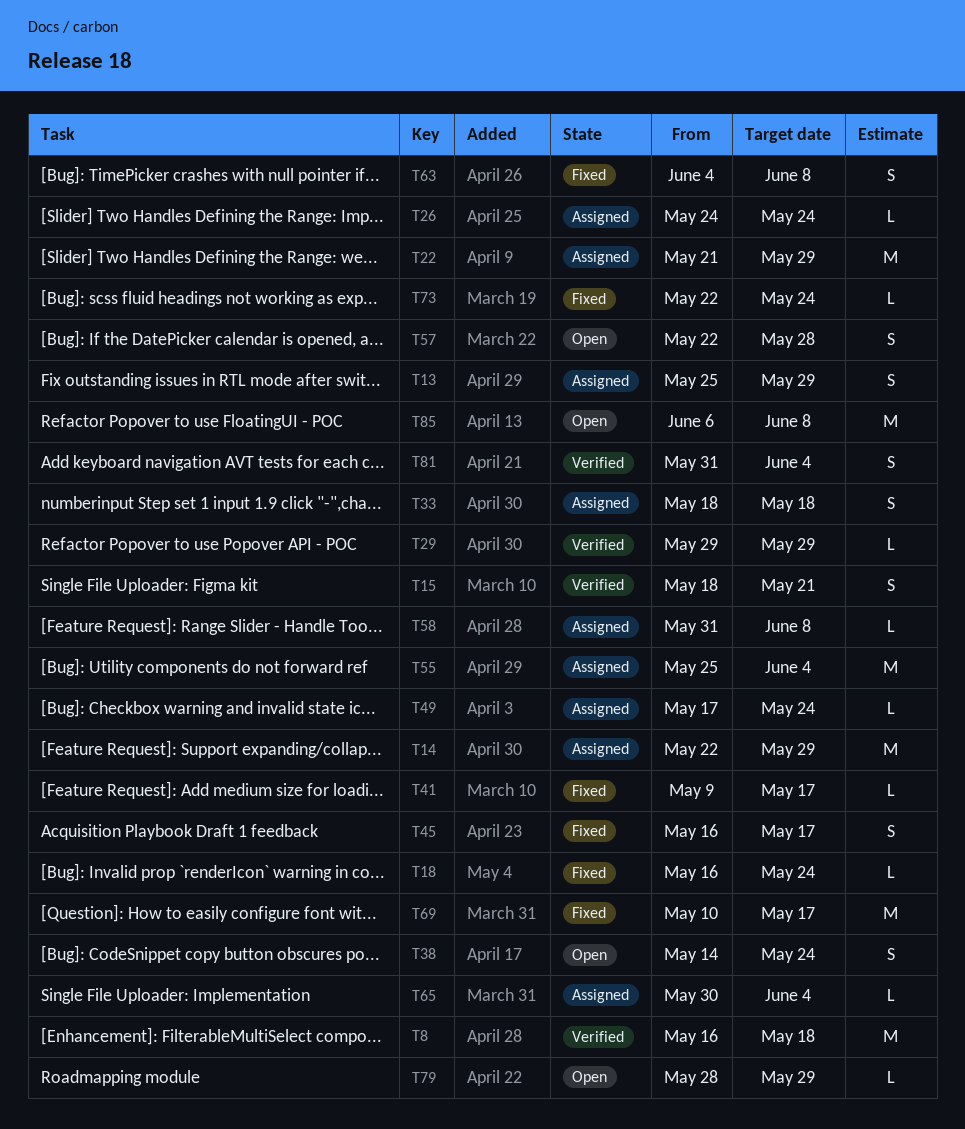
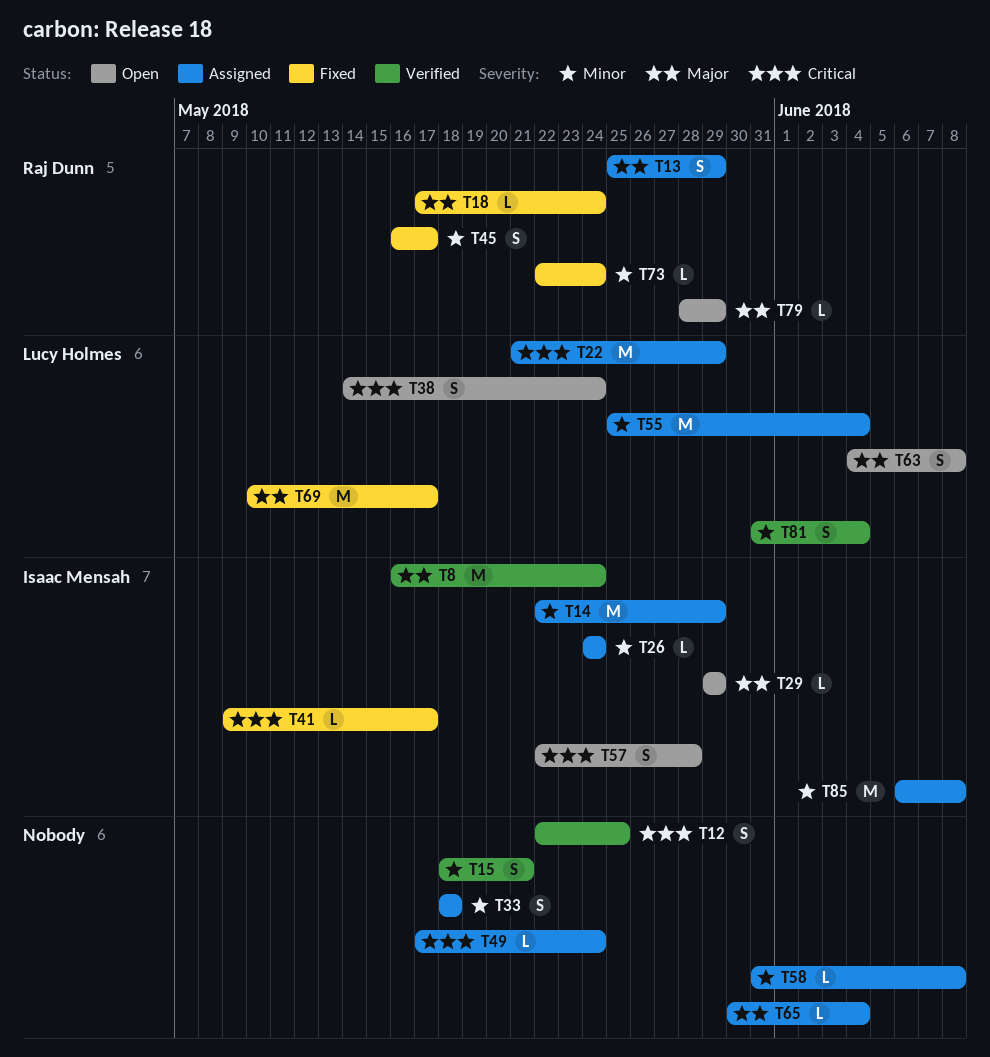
T8, due: May 18 -> May 24
T12: none -> present
T18, start: May 16 -> May 17
T29, status: Verified -> Open
T63, status: Fixed -> Open
T85, status: Open -> Assigned

